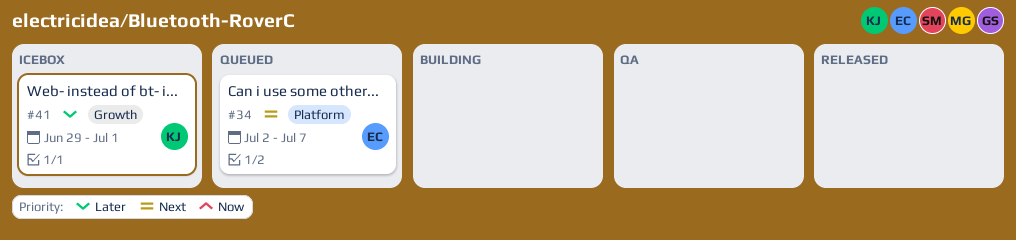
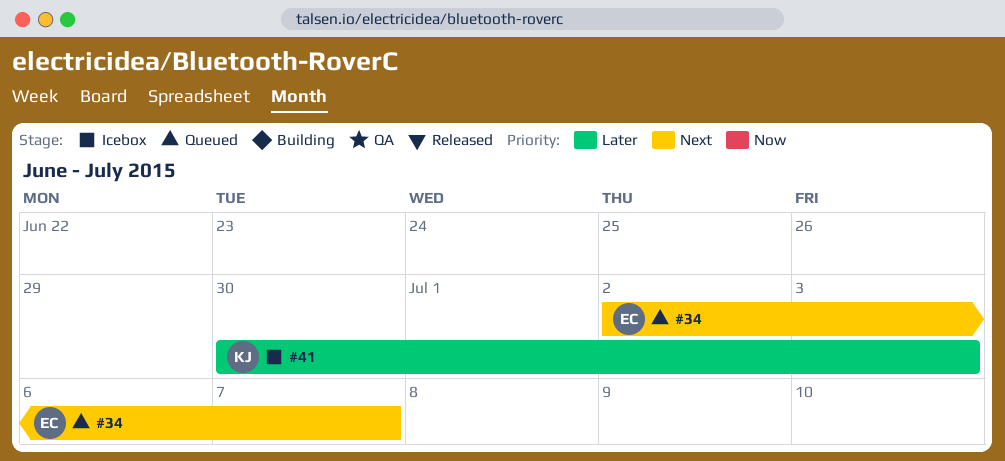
#41, start: Jun 29 -> Jun 30
#41, due: Jul 1 -> Jul 3

